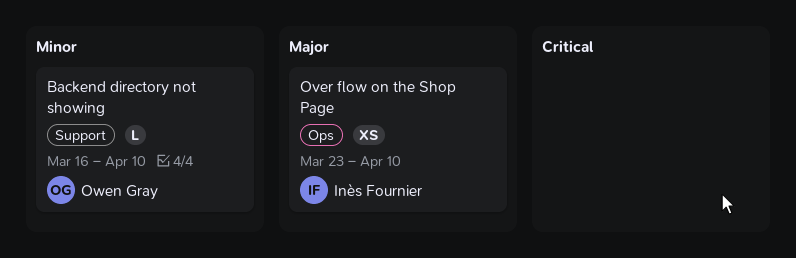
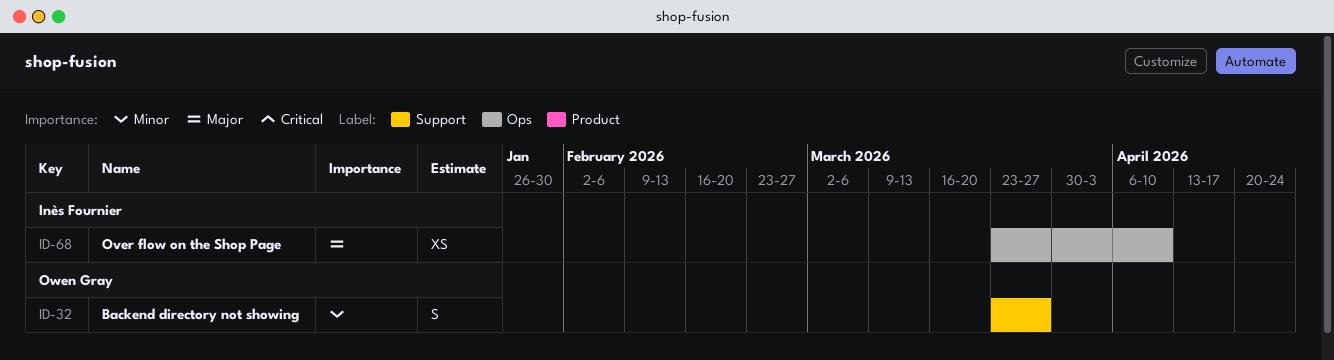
Backend directory not showing, estimate: L -> S
Backend directory not showing, start: Mar 16 -> Mar 23
Backend directory not showing, due: Apr 10 -> Mar 27

